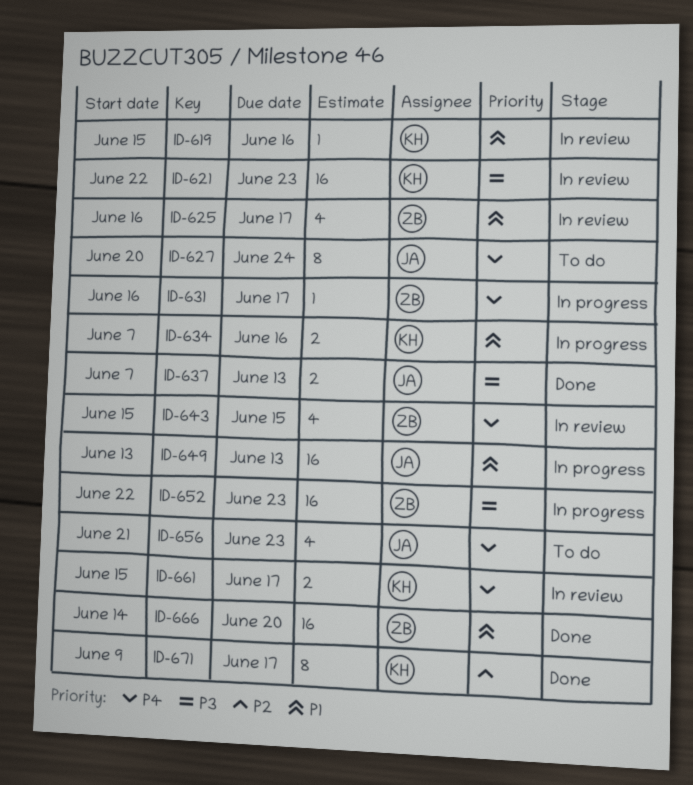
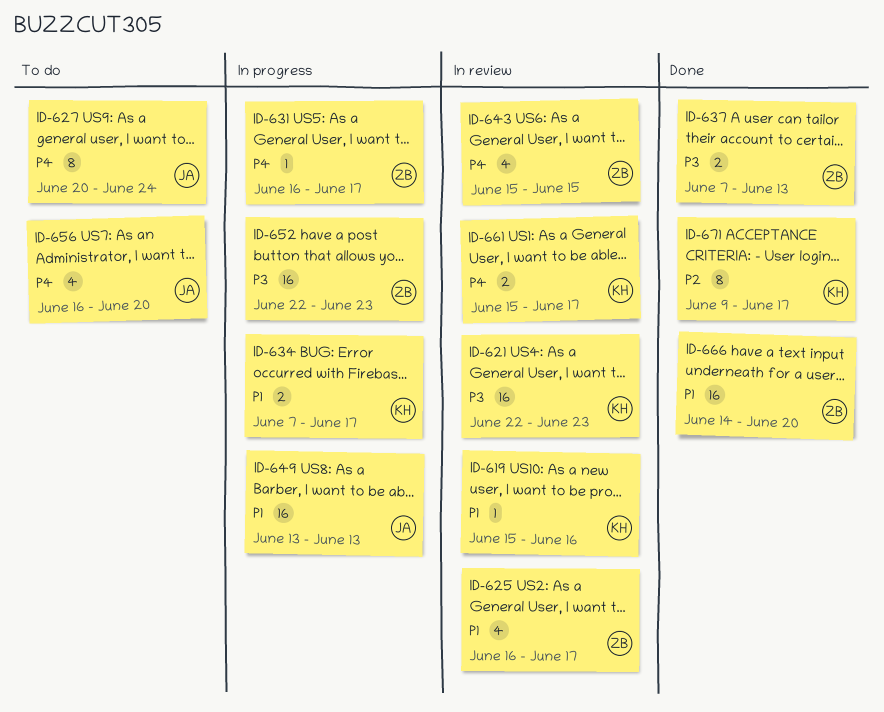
ID-634, due: Jun 16 -> Jun 17
ID-637, owner: JA -> ZB
ID-656, start: Jun 21 -> Jun 16
ID-656, due: Jun 23 -> Jun 20

